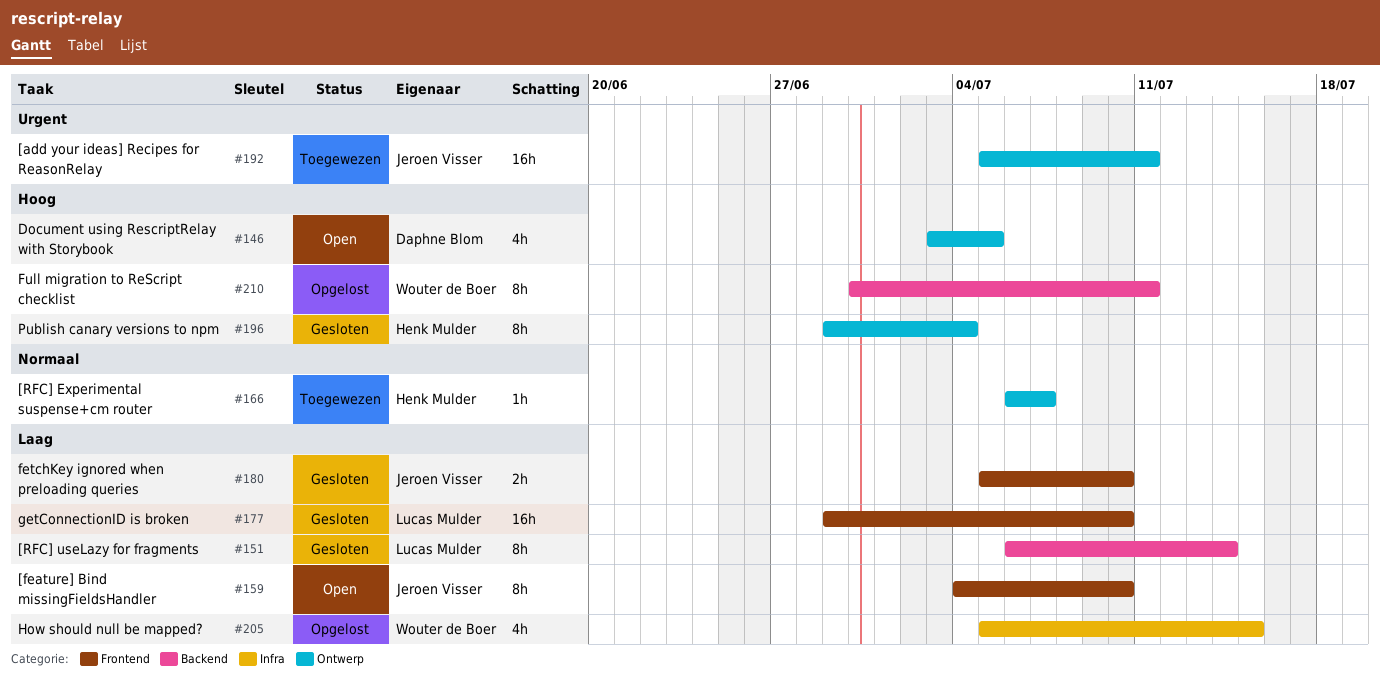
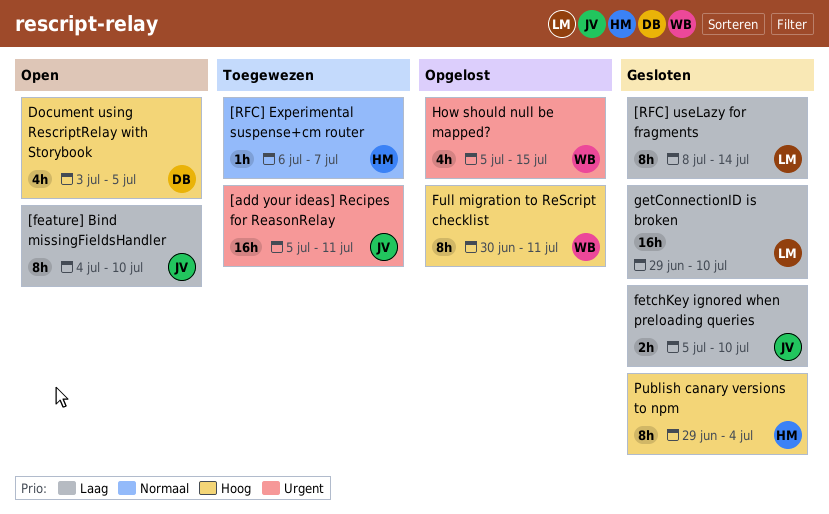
[RFC] useLazy for fragments, start: Jul 6 -> Jul 8
How should null be mapped?, priority: Laag -> Urgent

